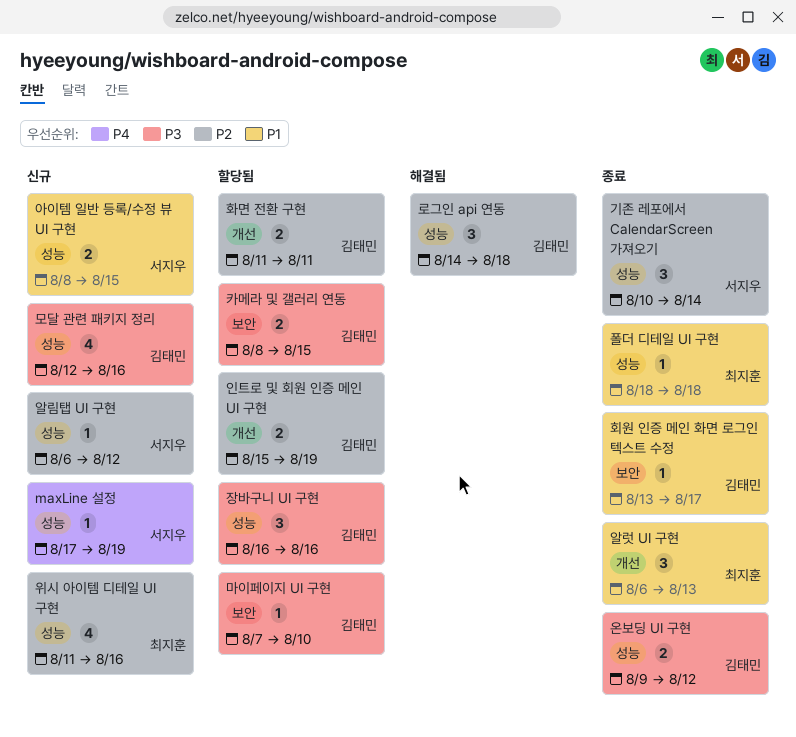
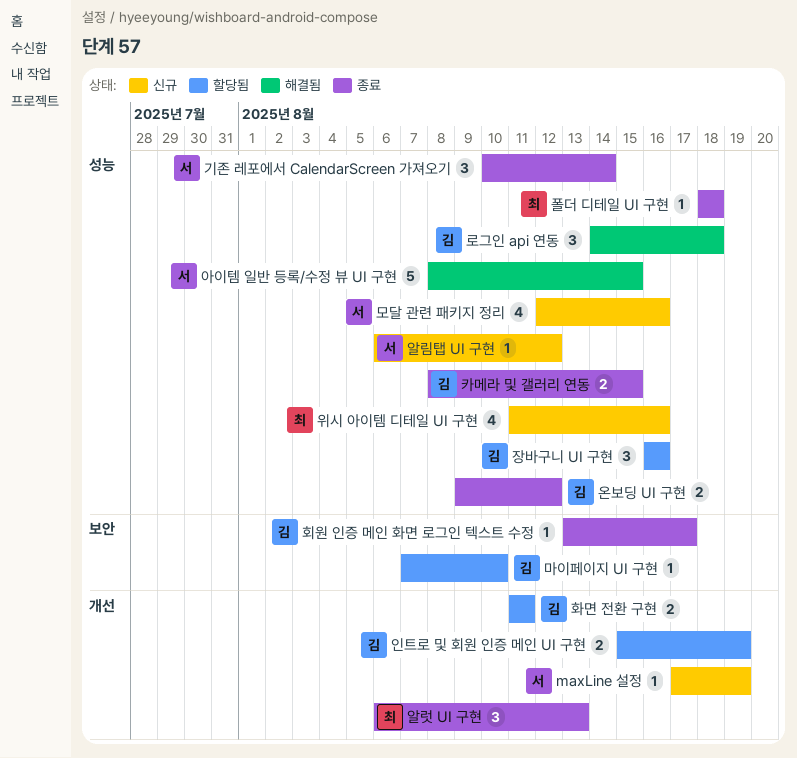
maxLine 설정, label: 성능 -> 개선
모달 관련 패키지 정리, owner: 김태민 -> 서지우
아이템 일반 등록/수정 뷰 UI 구현, status: 신규 -> 해결됨
아이템 일반 등록/수정 뷰 UI 구현, estimate: 2 -> 5
카메라 및 갤러리 연동, status: 할당됨 -> 종료
카메라 및 갤러리 연동, label: 보안 -> 성능

